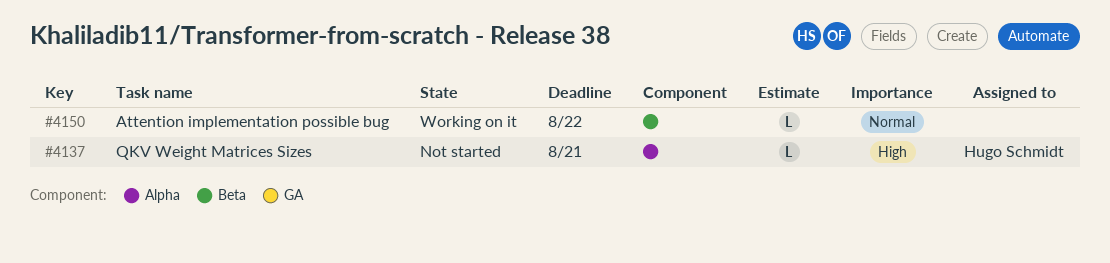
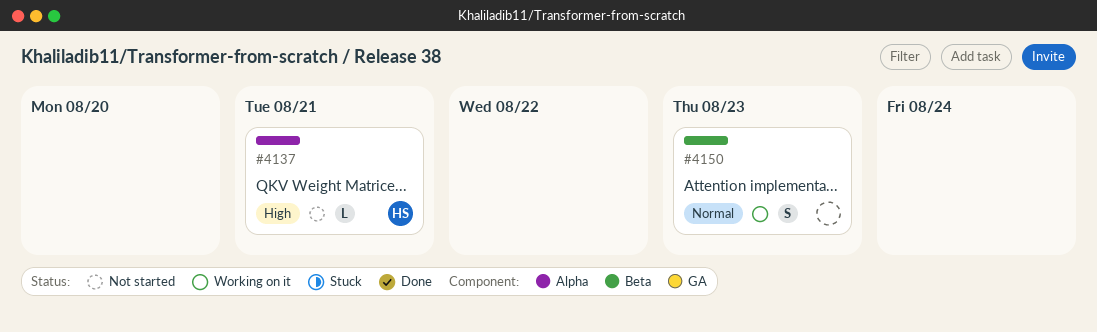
#4150, estimate: L -> S
#4150, due: Aug 22 -> Aug 23

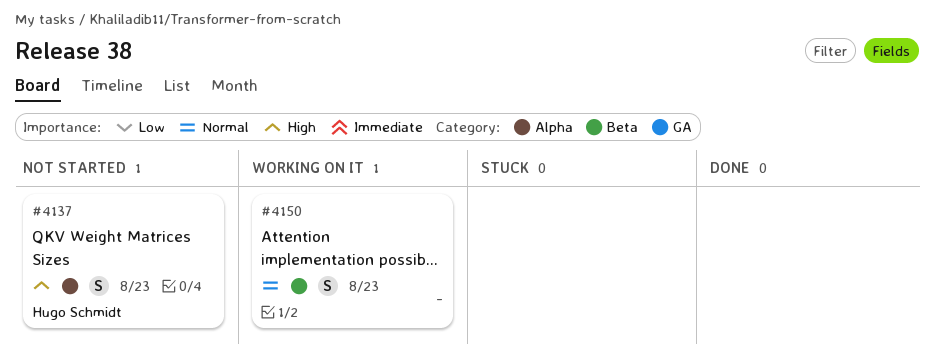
#4137, estimate: L -> S
#4137, due: Aug 21 -> Aug 23

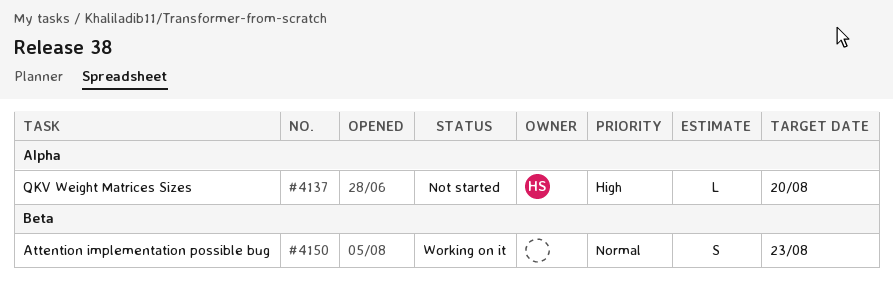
#4137, estimate: S -> L
#4137, due: Aug 23 -> Aug 20

